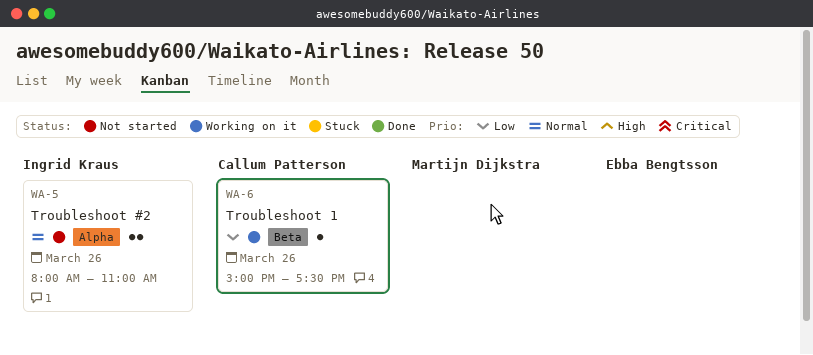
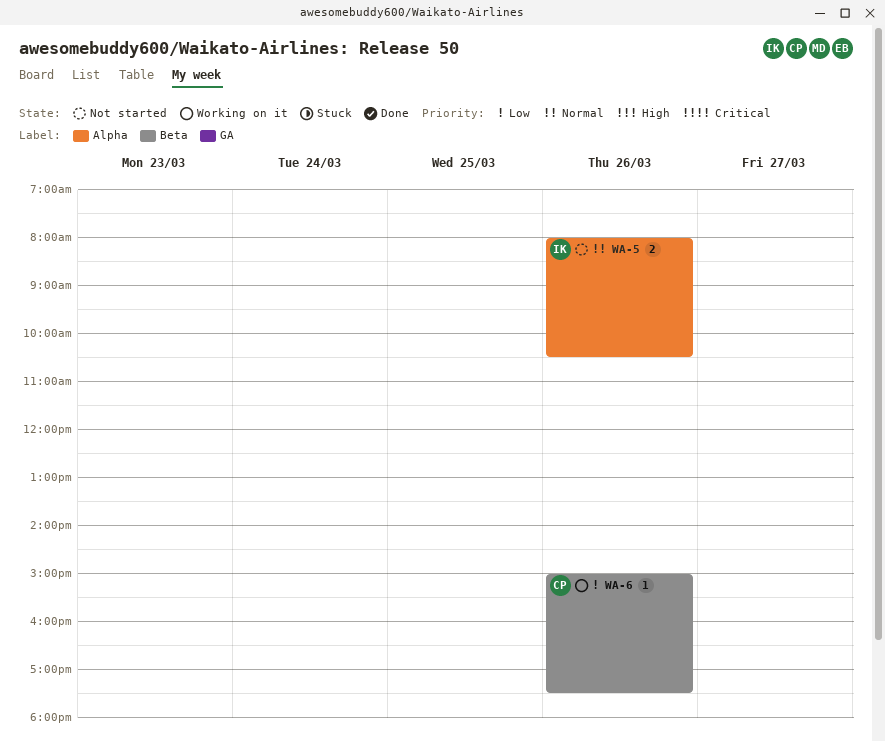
WA-5, ends: 11:00 -> 10:30

